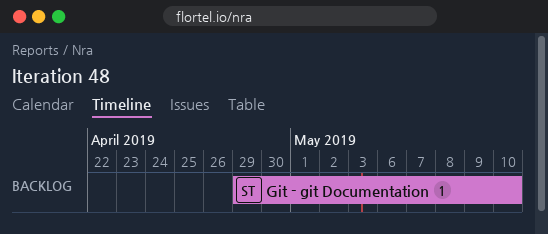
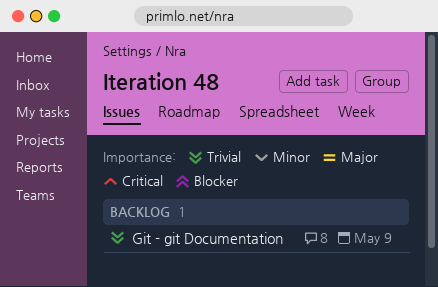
Git - git Documentation, due: May 10 -> May 9

